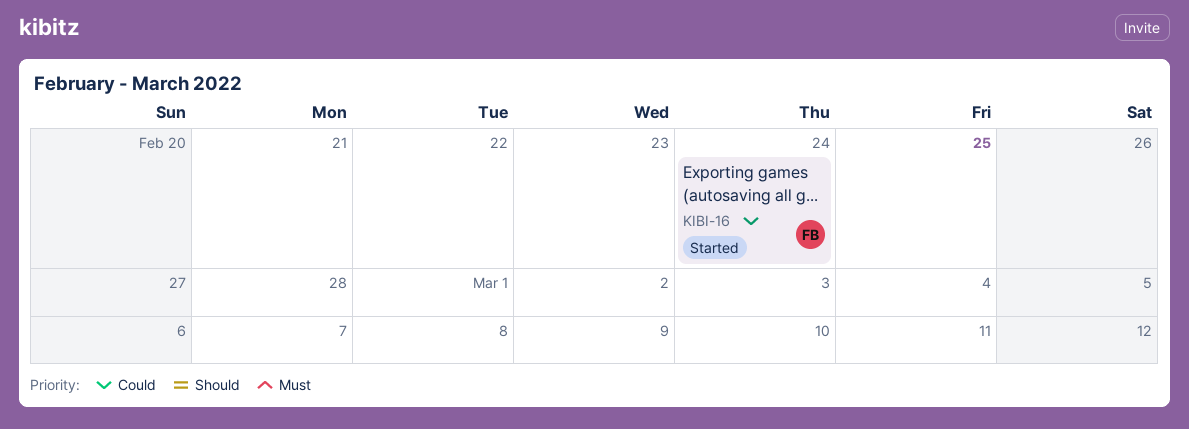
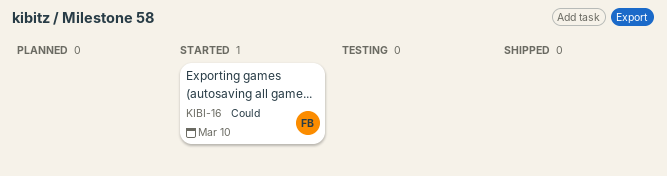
KIBI-16, due: Feb 24 -> Mar 10

